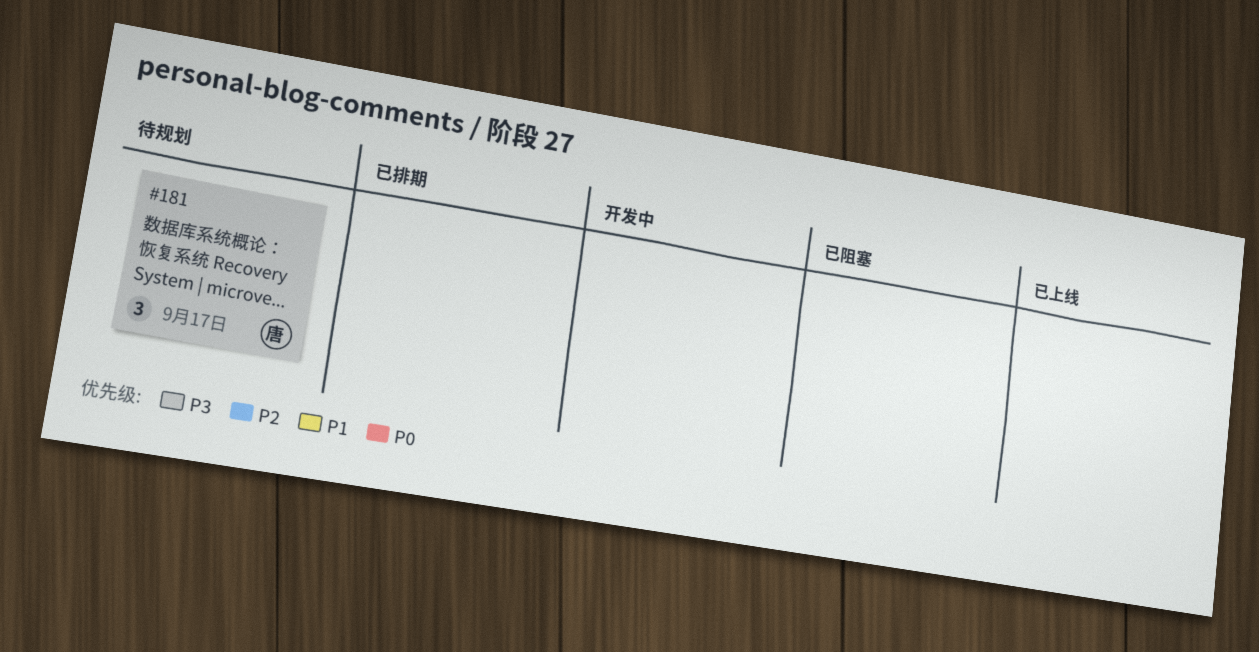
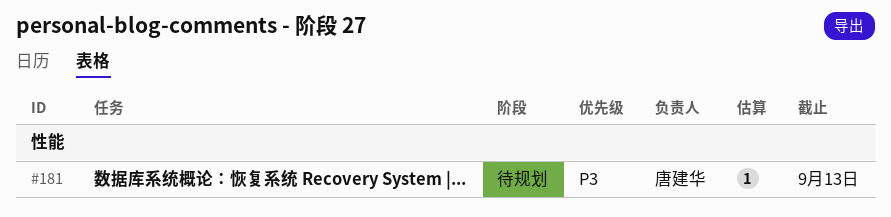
#181, estimate: 3 -> 1
#181, due: Sep 17 -> Sep 13

